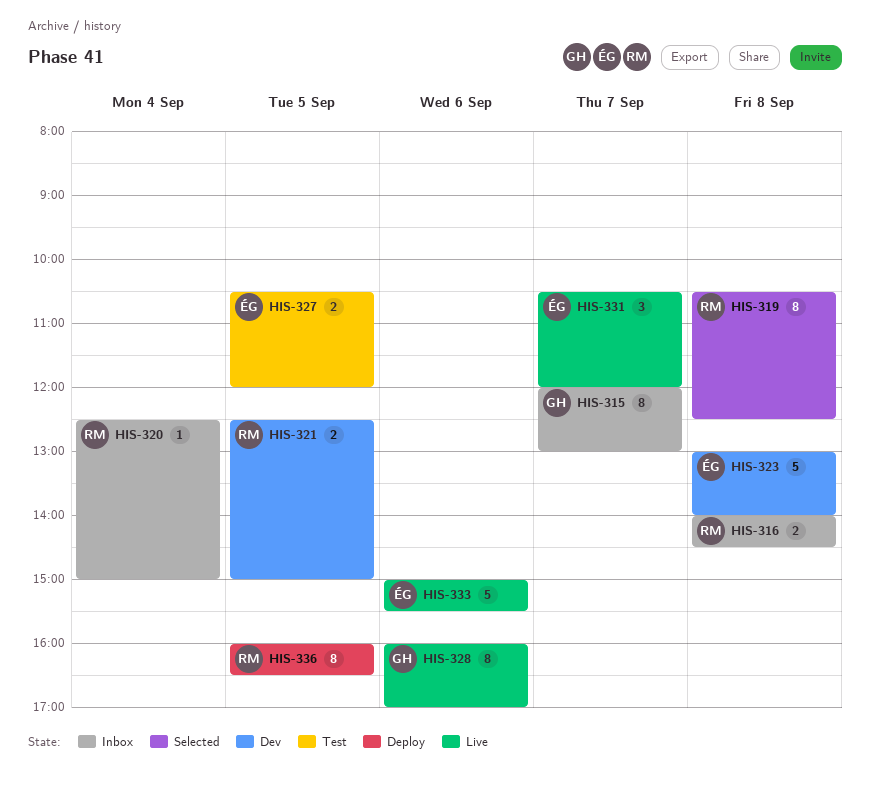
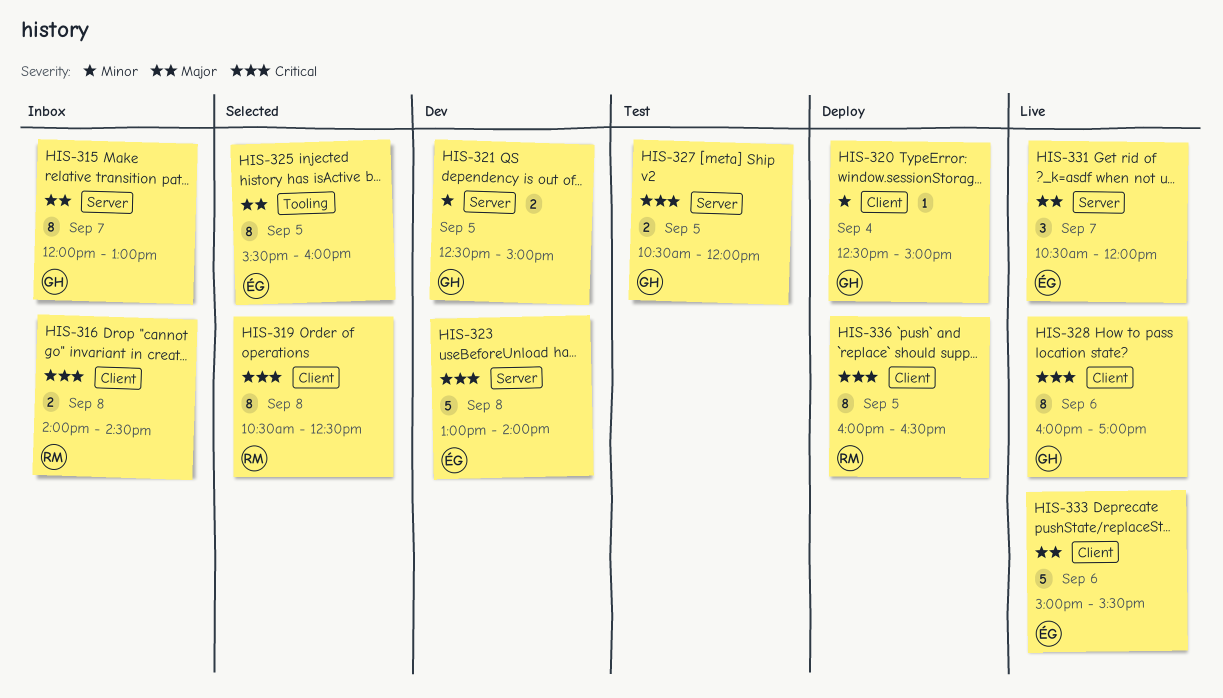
HIS-320, status: Inbox -> Deploy
HIS-320, owner: RM -> GH
HIS-321, owner: RM -> GH
HIS-325: none -> present
HIS-327, owner: ÉG -> GH

